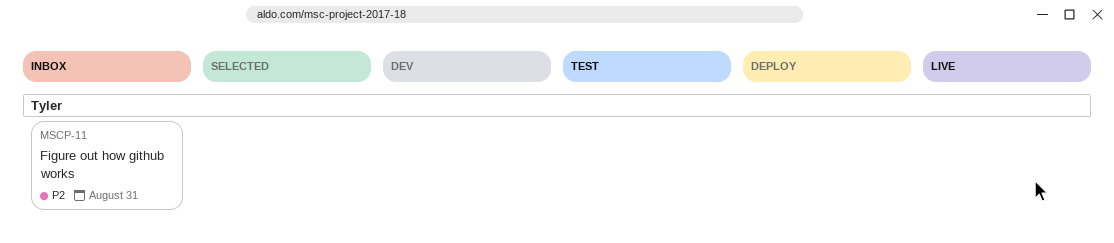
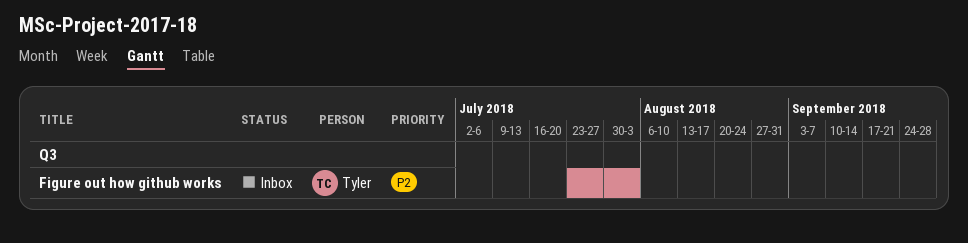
Figure out how github works, due: Aug 31 -> Aug 3

